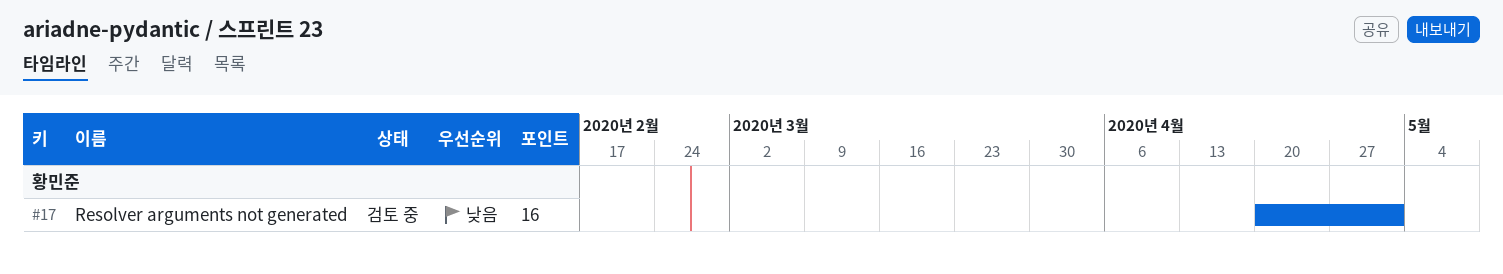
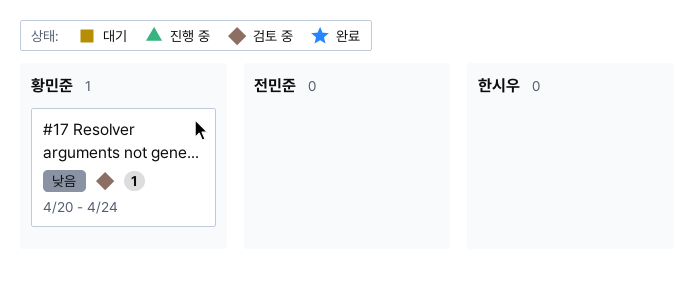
#17, estimate: 16 -> 1
#17, due: May 1 -> Apr 24

